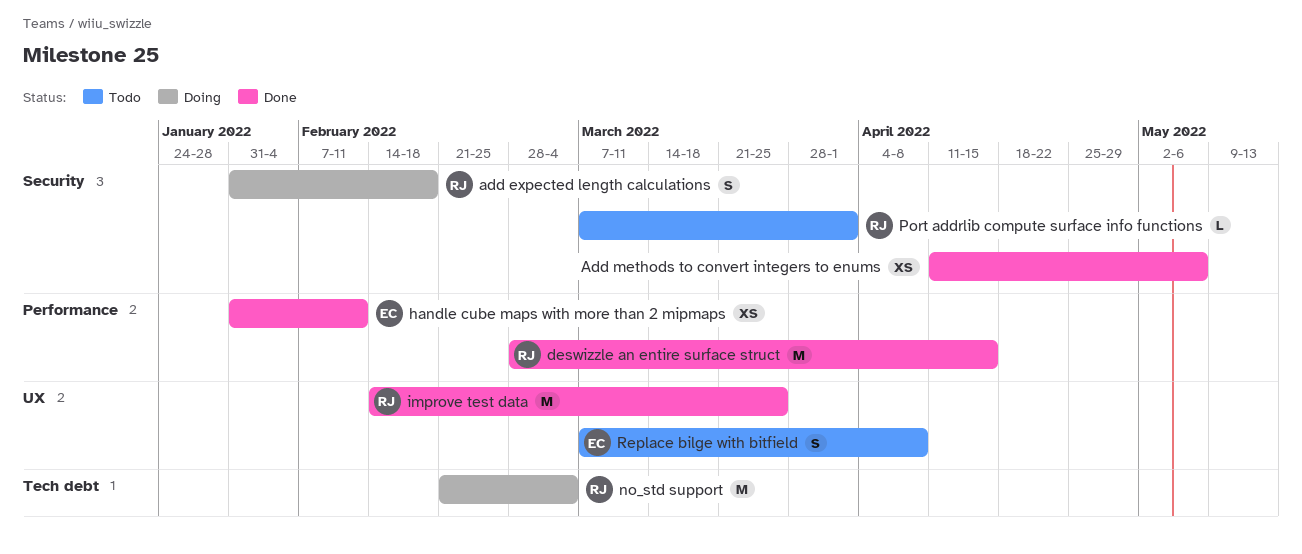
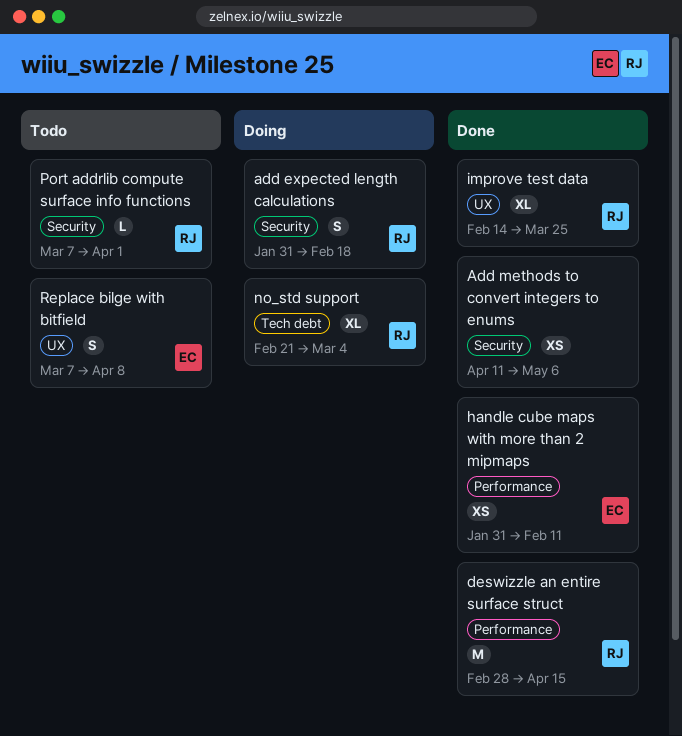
improve test data, estimate: M -> XL
no_std support, estimate: M -> XL

